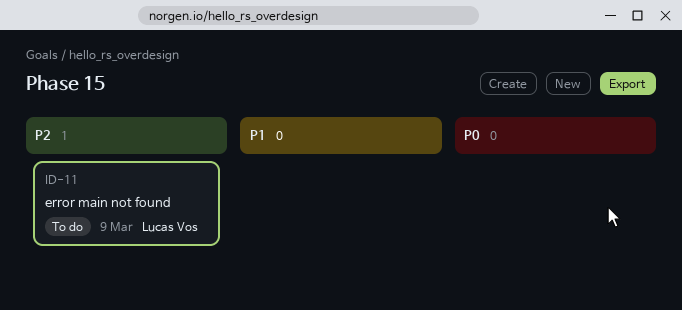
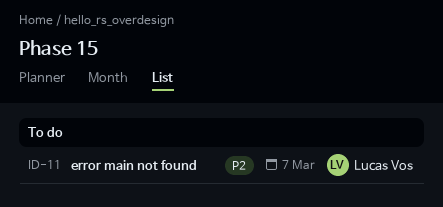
ID-11, due: Mar 9 -> Mar 7

